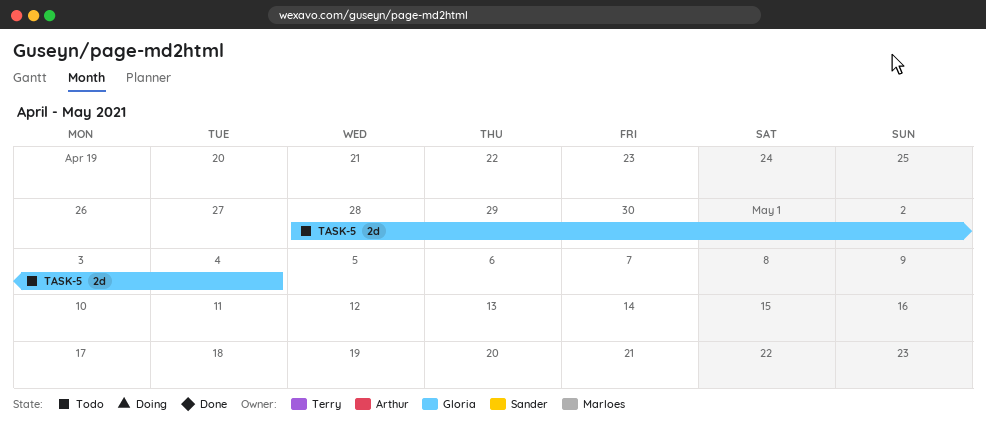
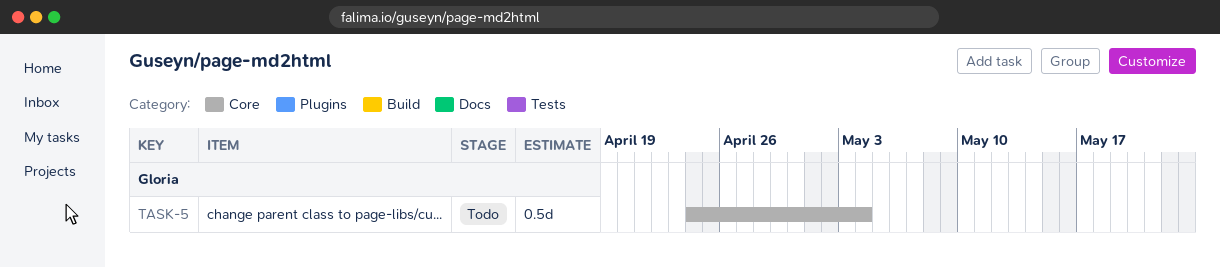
TASK-5, estimate: 2d -> 0.5d
TASK-5, start: Apr 28 -> Apr 24

